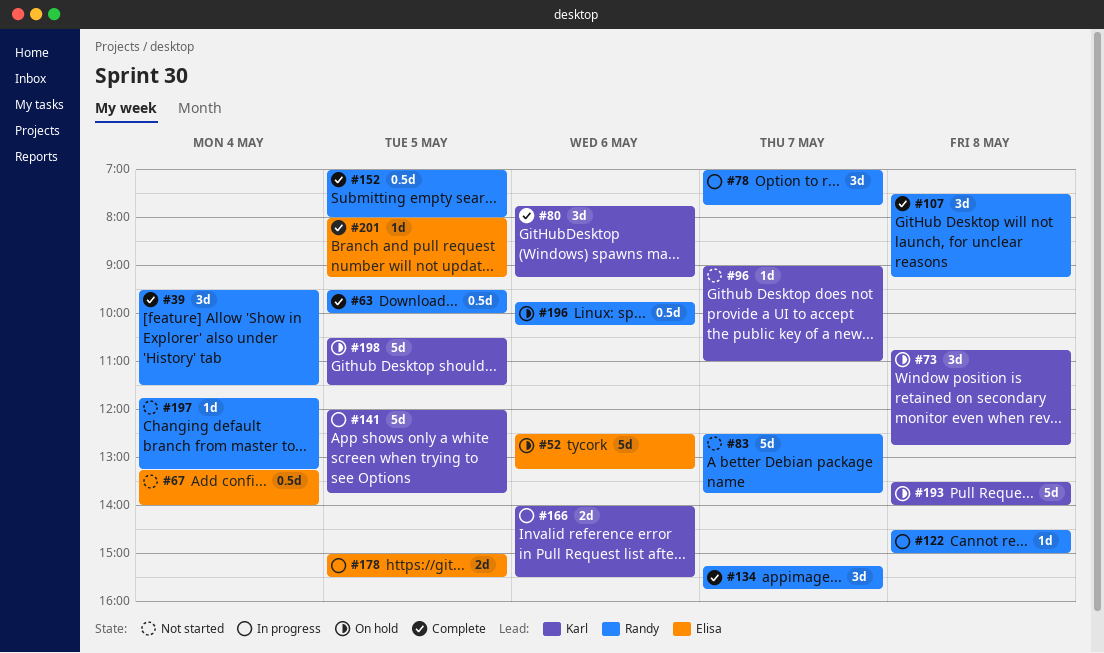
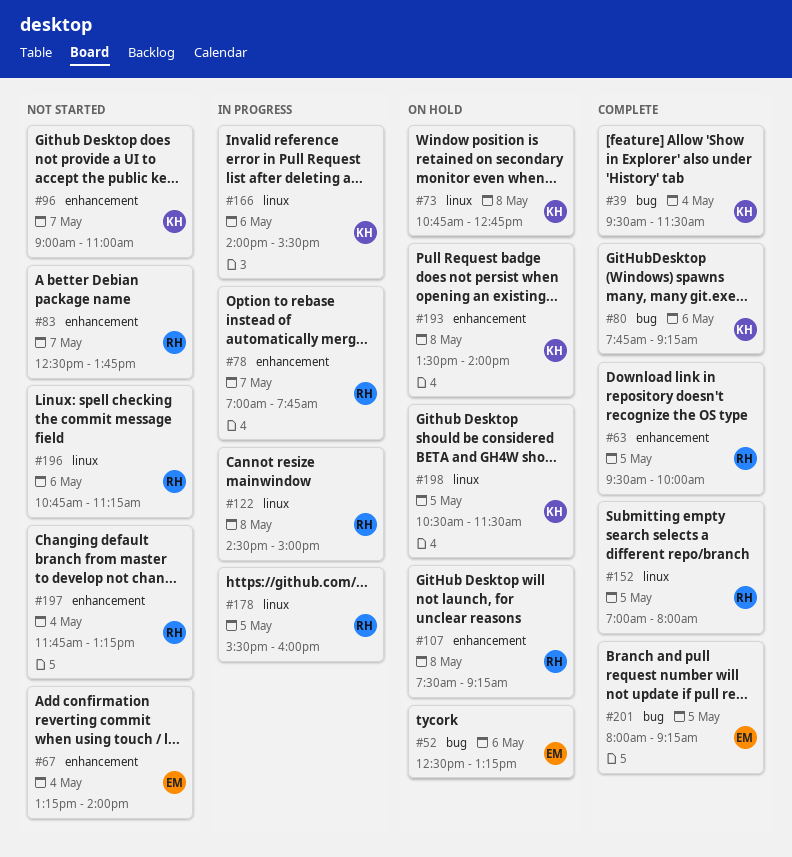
#39, owner: Randy -> Karl
#107, status: Complete -> On hold
#134: present -> none
#141: present -> none
#178, owner: Elisa -> Randy
#178, begins: 15:00 -> 15:30
#178, ends: 15:30 -> 16:00
#196, status: On hold -> Not started
#196, begins: 09:45 -> 10:45
#196, ends: 10:15 -> 11:15

